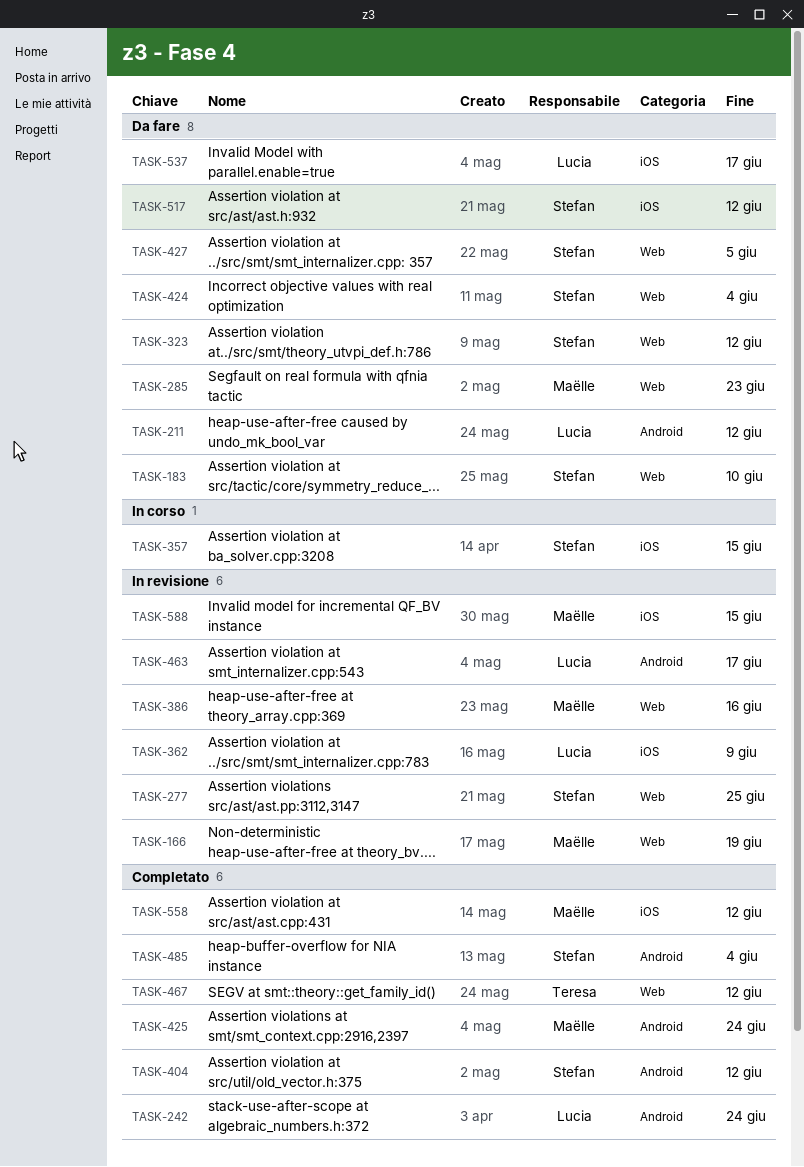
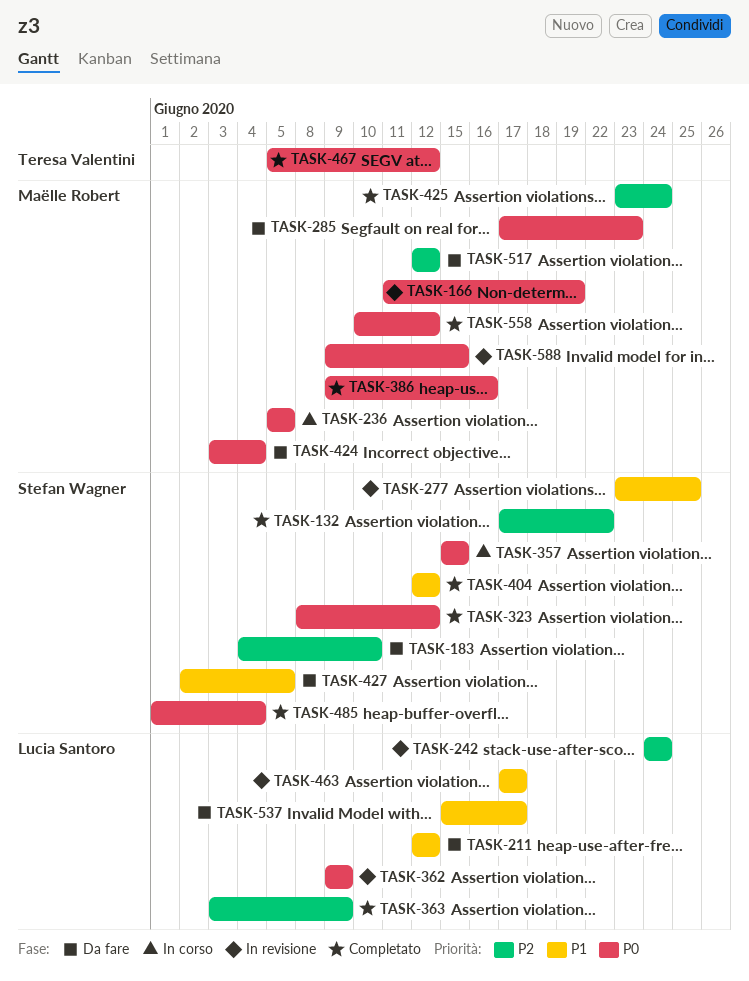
TASK-132: none -> present
TASK-236: none -> present
TASK-242, status: Completato -> In revisione
TASK-323, status: Da fare -> Completato
TASK-363: none -> present
TASK-386, status: In revisione -> Completato
TASK-424, owner: Stefan Wagner -> Maëlle Robert
TASK-517, owner: Stefan Wagner -> Maëlle Robert

